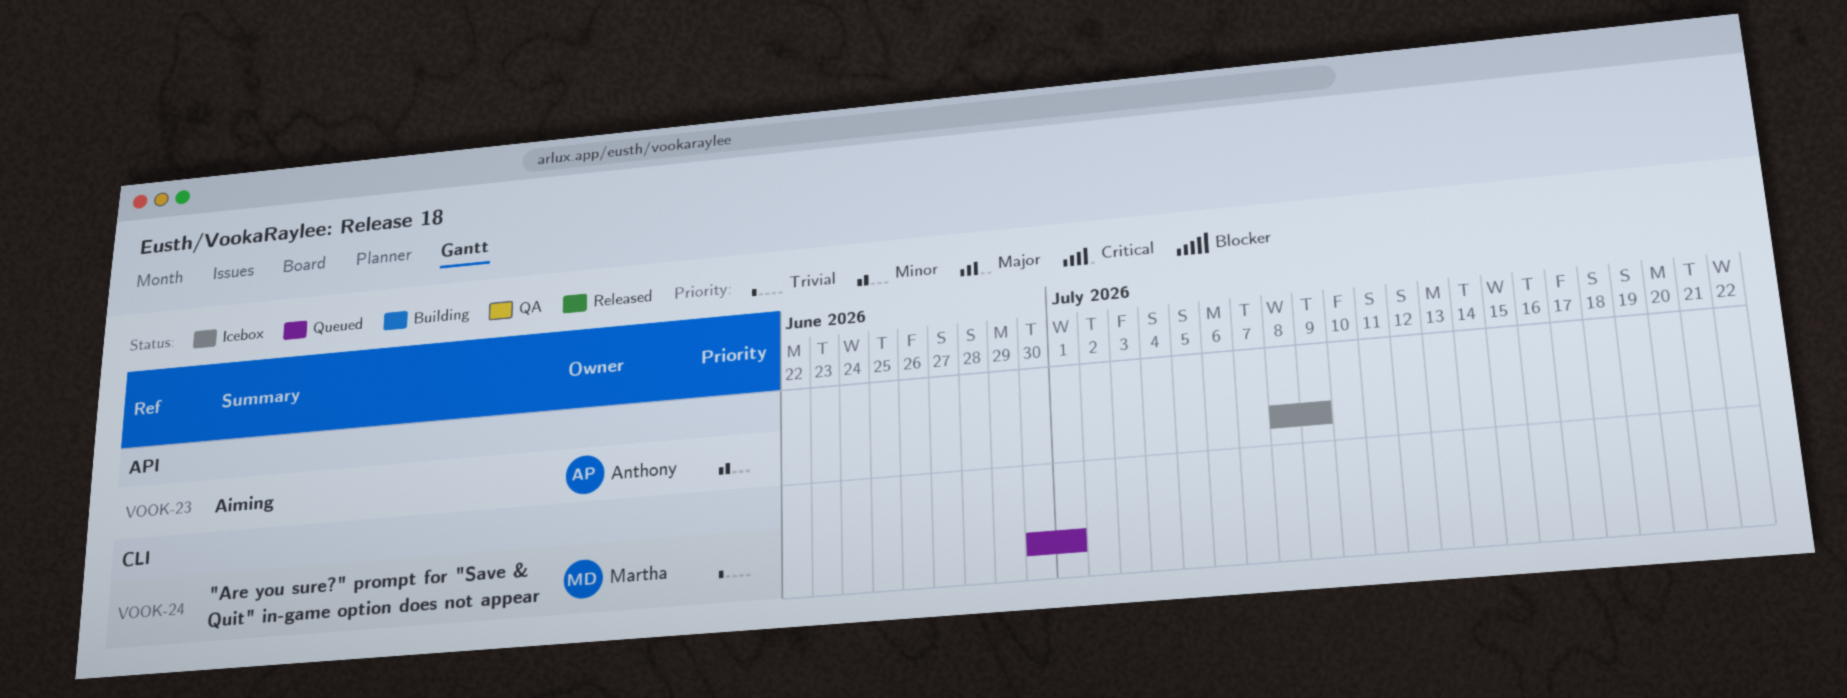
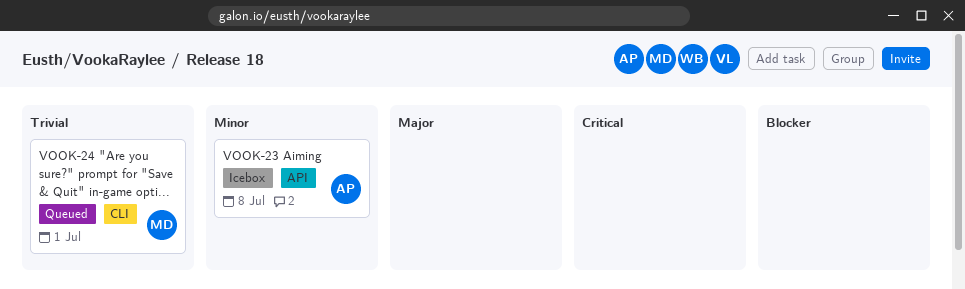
VOOK-23, due: Jul 9 -> Jul 8

